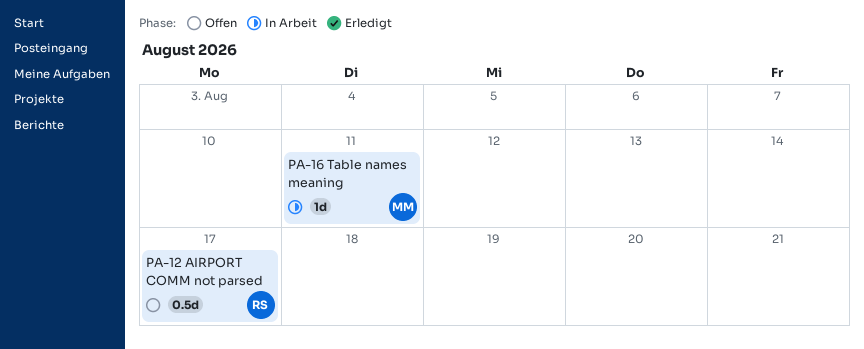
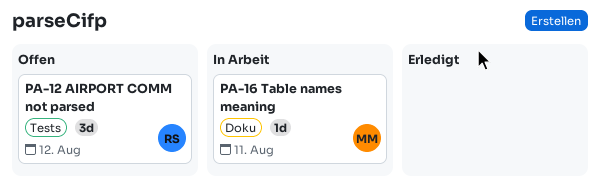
PA-12, estimate: 0.5d -> 3d
PA-12, due: Aug 17 -> Aug 12

